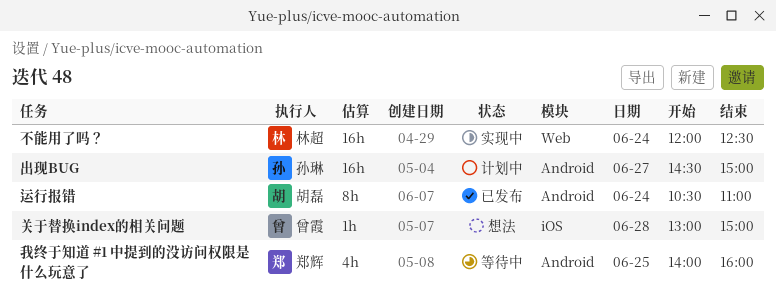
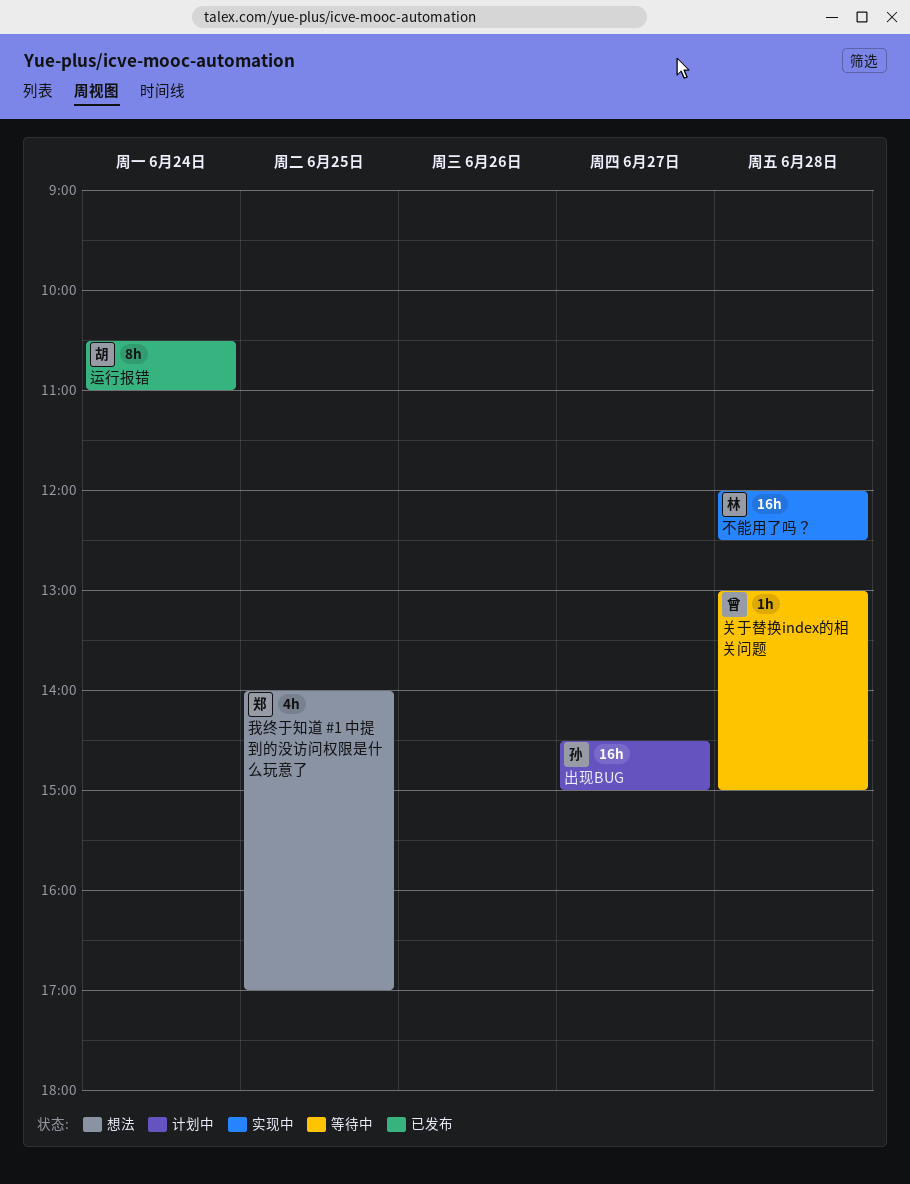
不能用了吗？, day: Jun 24 -> Jun 28
关于替换index的相关问题, status: 想法 -> 等待中
我终于知道 #1 中提到的没访问权限是什么玩意了, status: 等待中 -> 想法
我终于知道 #1 中提到的没访问权限是什么玩意了, ends: 16:00 -> 17:00

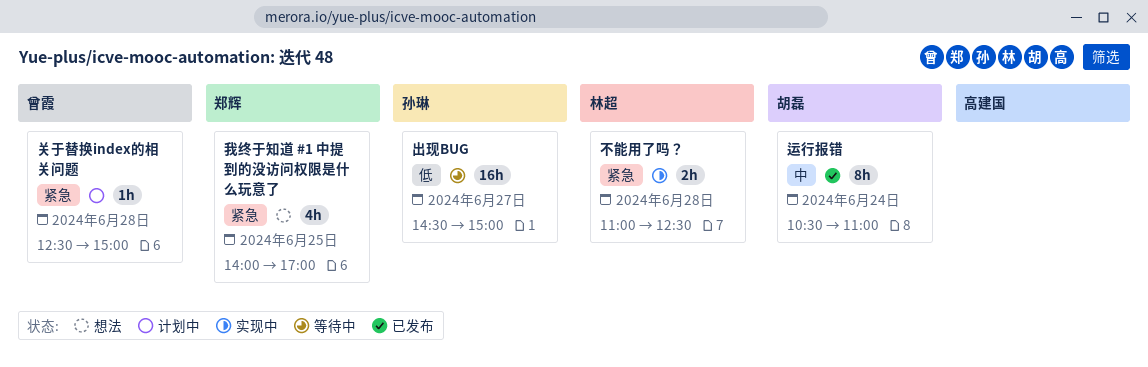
不能用了吗？, estimate: 16h -> 2h
不能用了吗？, begins: 12:00 -> 11:00
关于替换index的相关问题, status: 等待中 -> 计划中
关于替换index的相关问题, begins: 13:00 -> 12:30
出现BUG, status: 计划中 -> 等待中

